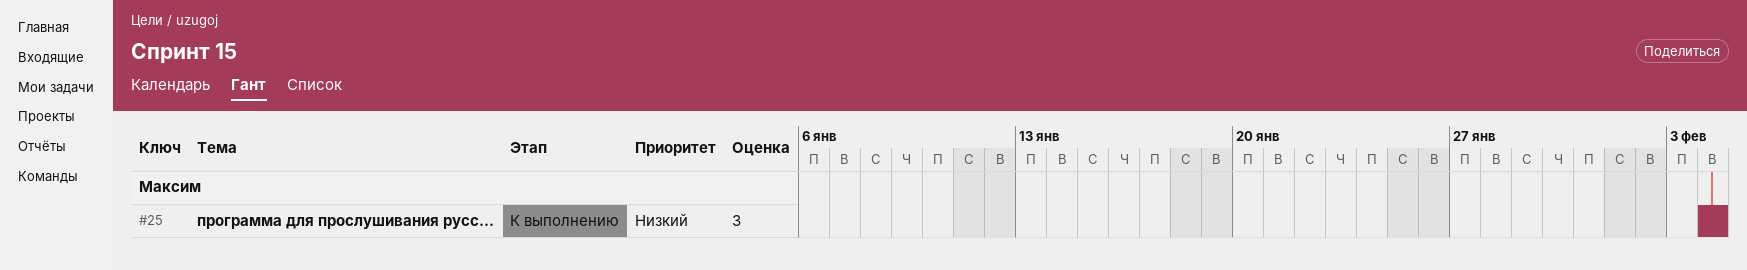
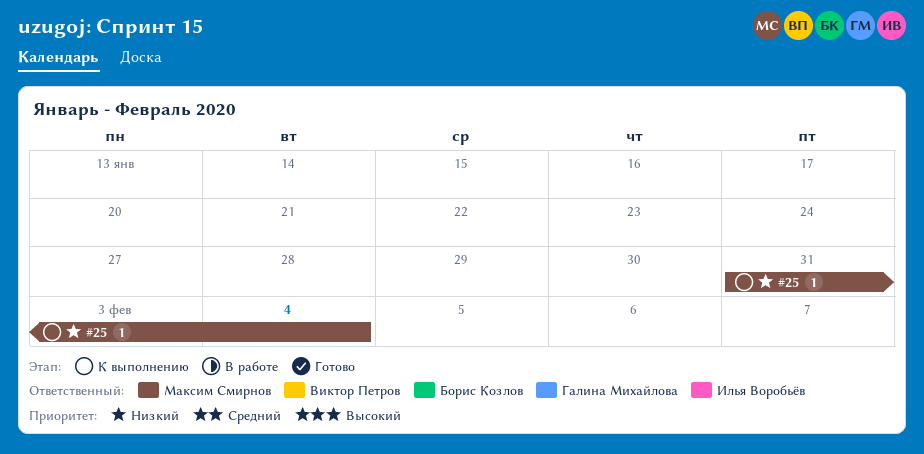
#25, estimate: 3 -> 1
#25, start: Feb 4 -> Jan 31

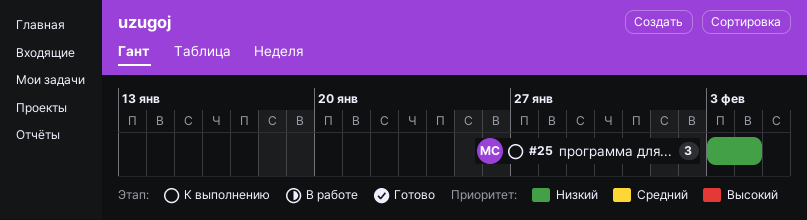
#25, estimate: 1 -> 3
#25, start: Jan 31 -> Feb 3

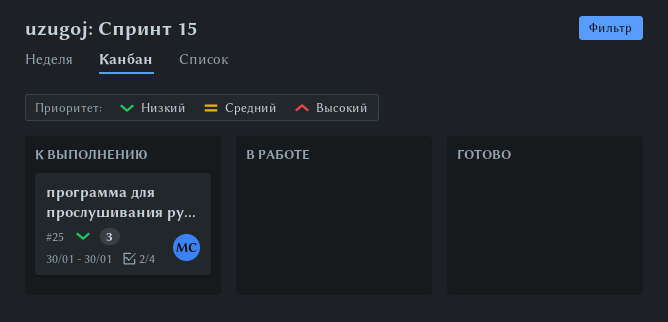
#25, start: Feb 3 -> Jan 30
#25, due: Feb 4 -> Jan 30

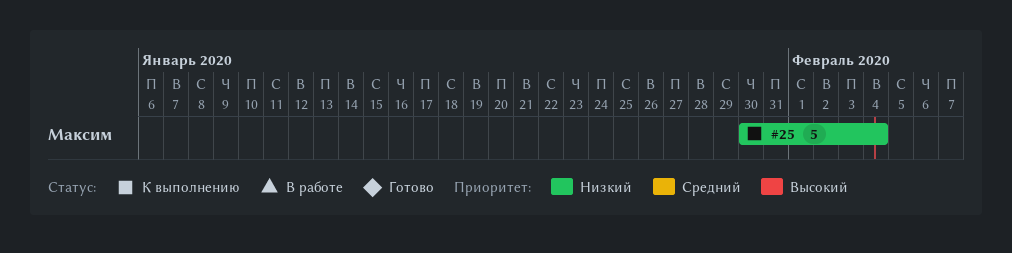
#25, estimate: 3 -> 5
#25, due: Jan 30 -> Feb 4

